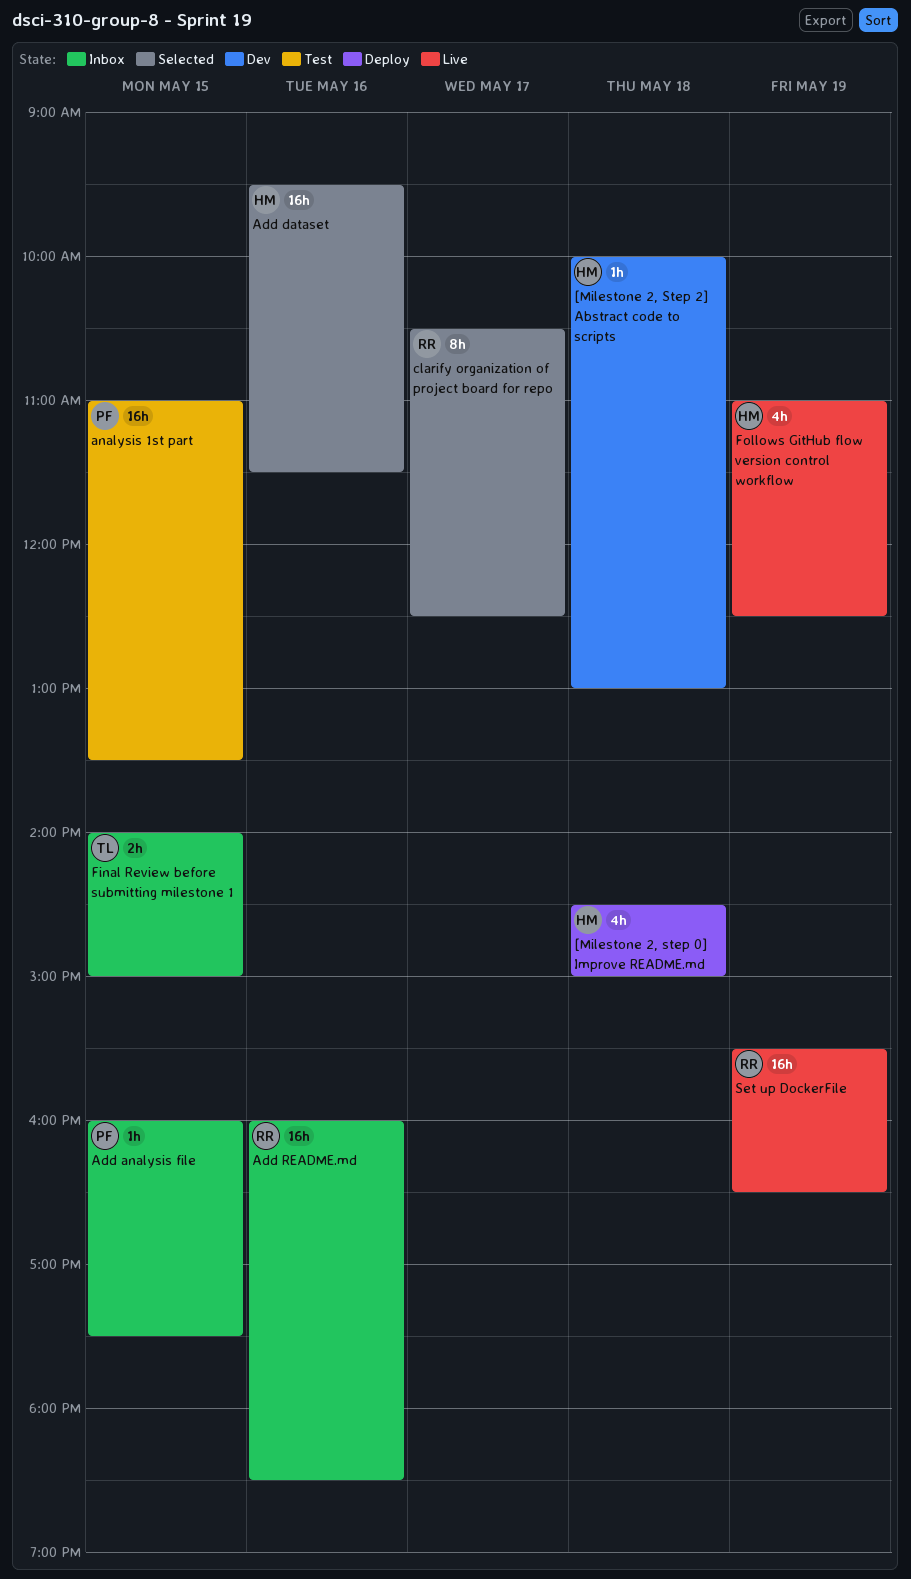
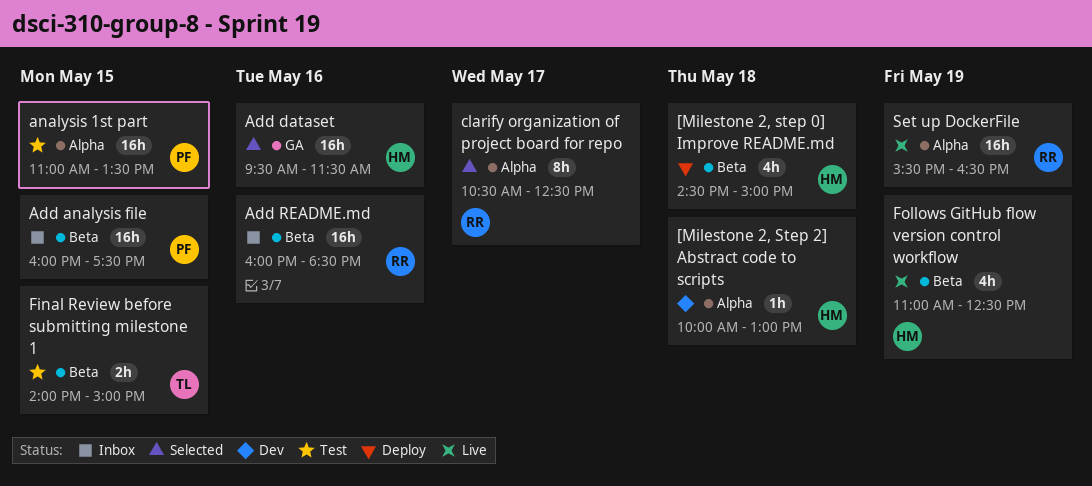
Add analysis file, estimate: 1h -> 16h
Final Review before submitting milestone 1, status: Inbox -> Test

